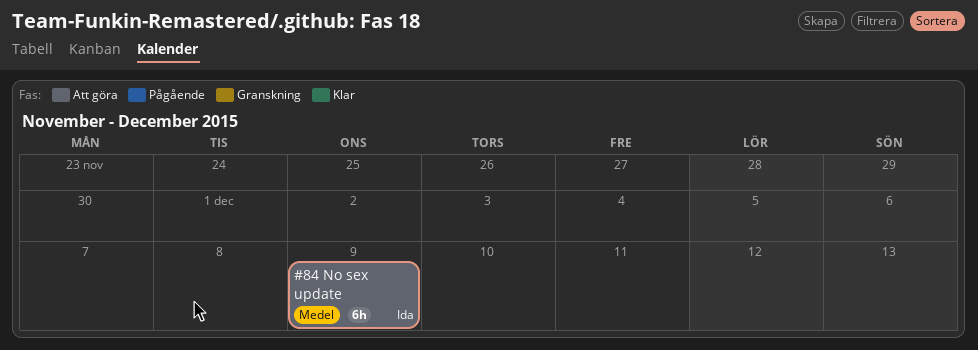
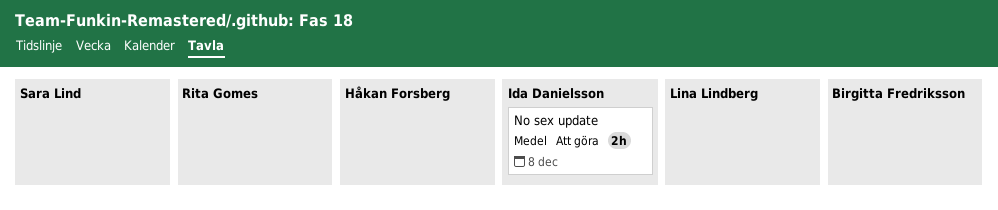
No sex update, estimate: 6h -> 2h
No sex update, due: Dec 9 -> Dec 8

